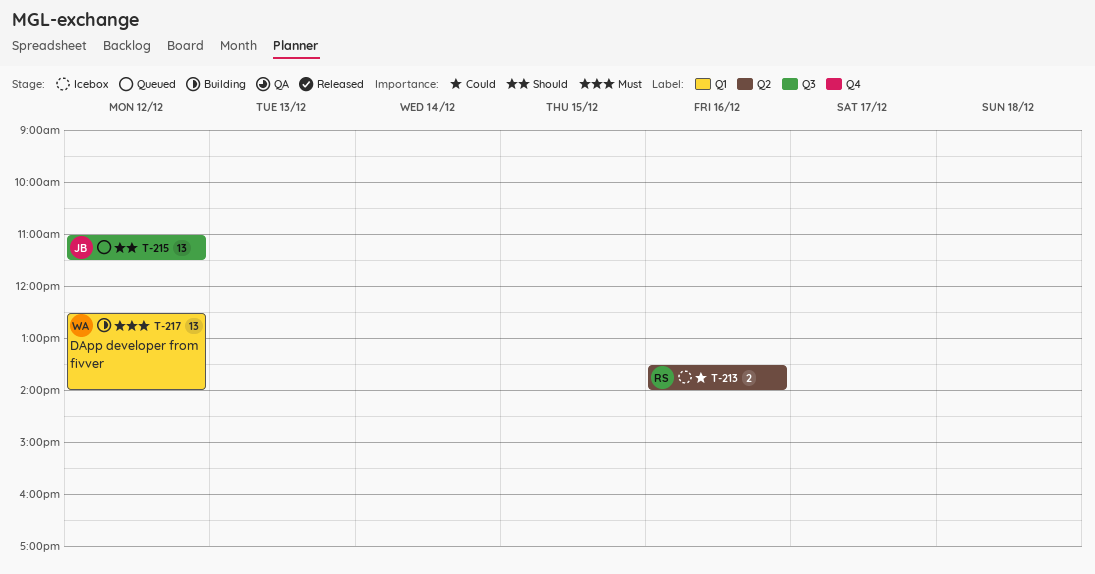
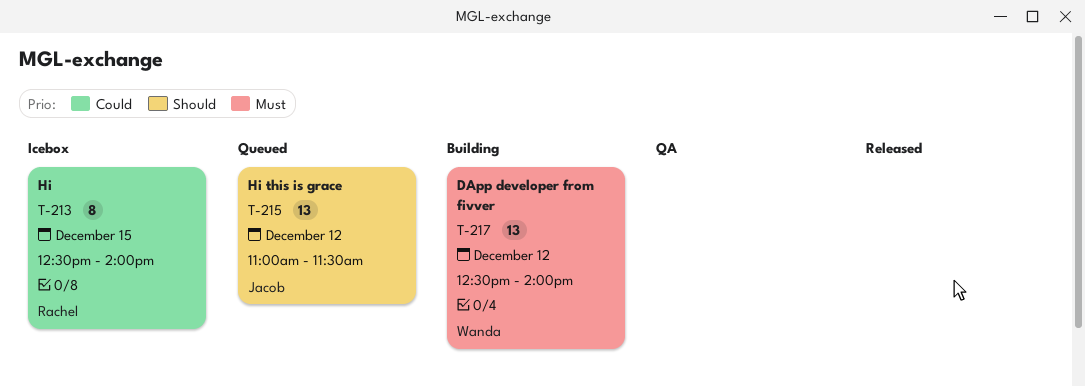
T-213, estimate: 2 -> 8
T-213, day: Dec 16 -> Dec 15
T-213, begins: 13:30 -> 12:30

